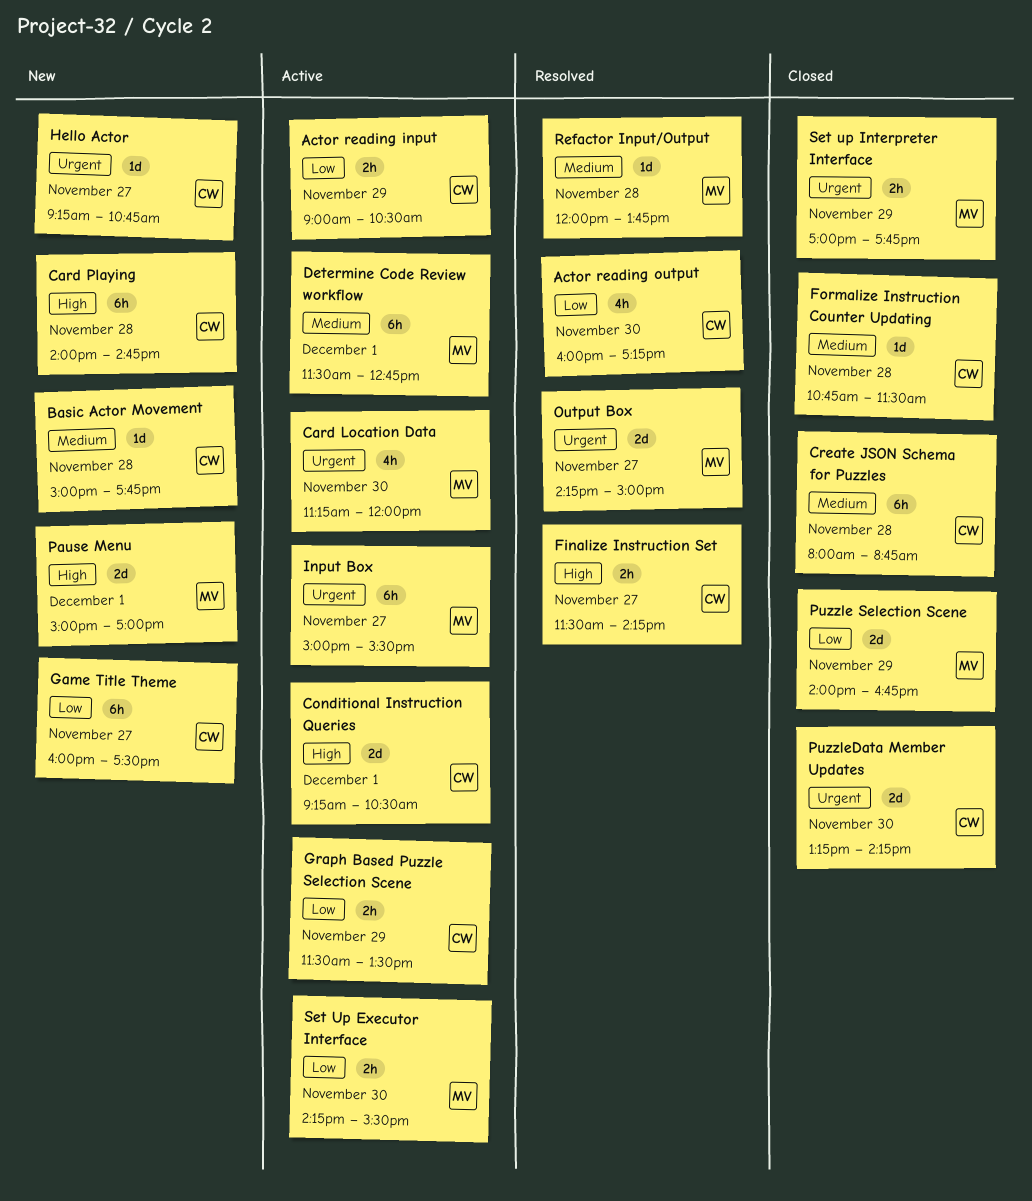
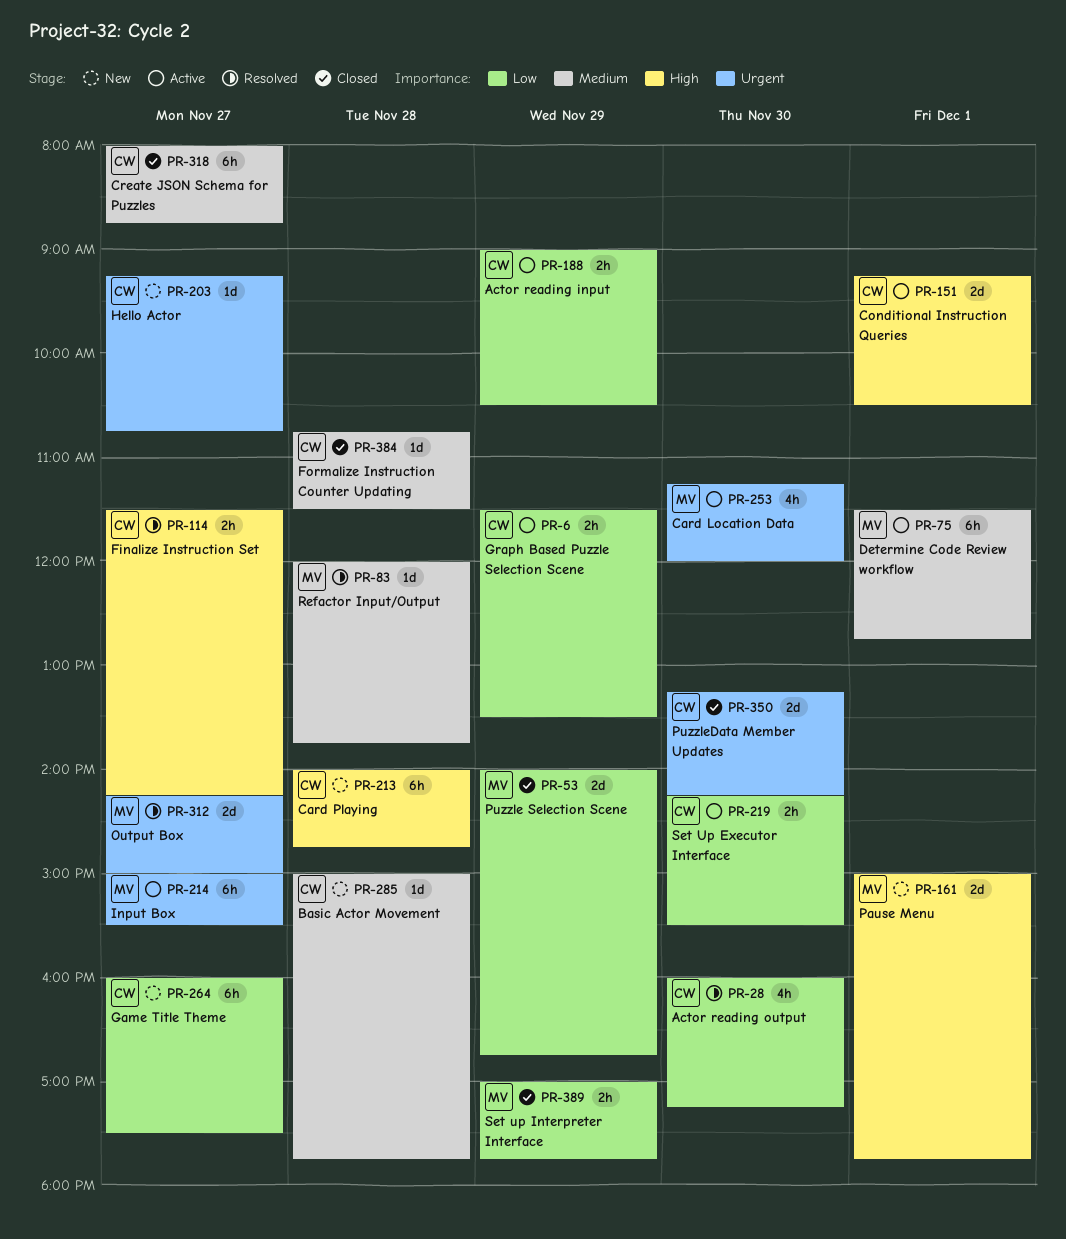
Create JSON Schema for Puzzles, day: Nov 28 -> Nov 27
Pause Menu, ends: 17:00 -> 17:45
Set Up Executor Interface, owner: MV -> CW
Set up Interpreter Interface, priority: Urgent -> Low

